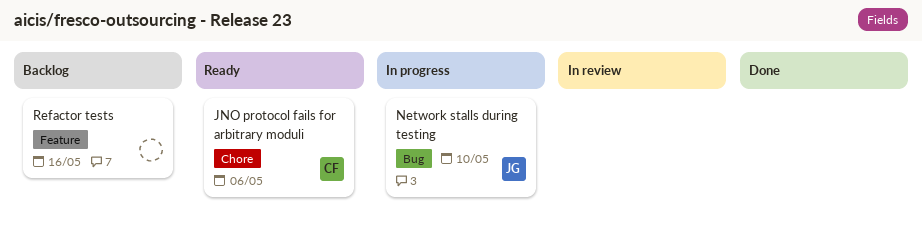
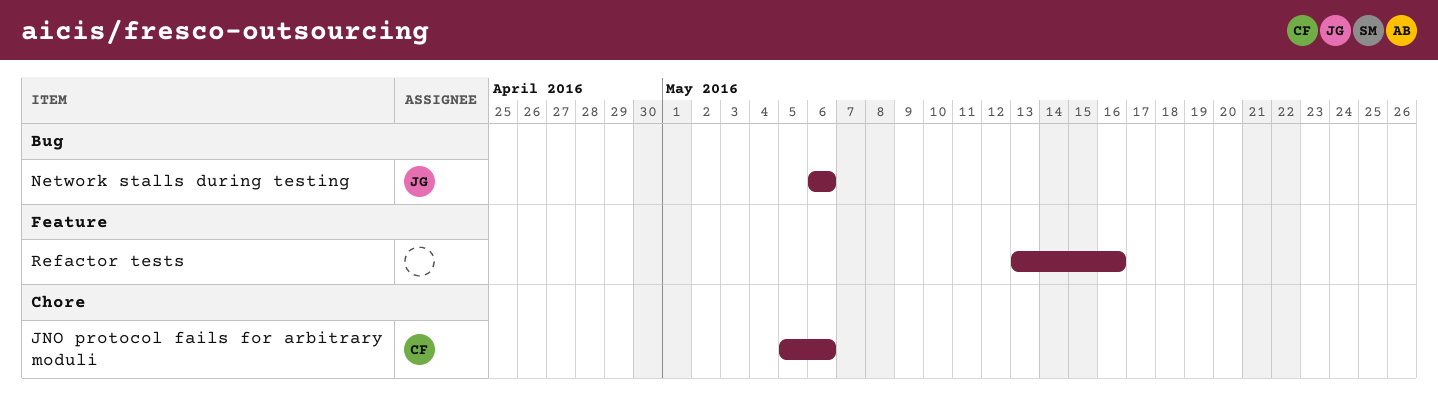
Network stalls during testing, due: May 10 -> May 6

